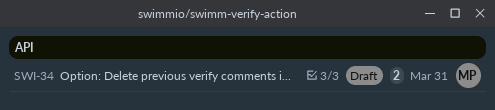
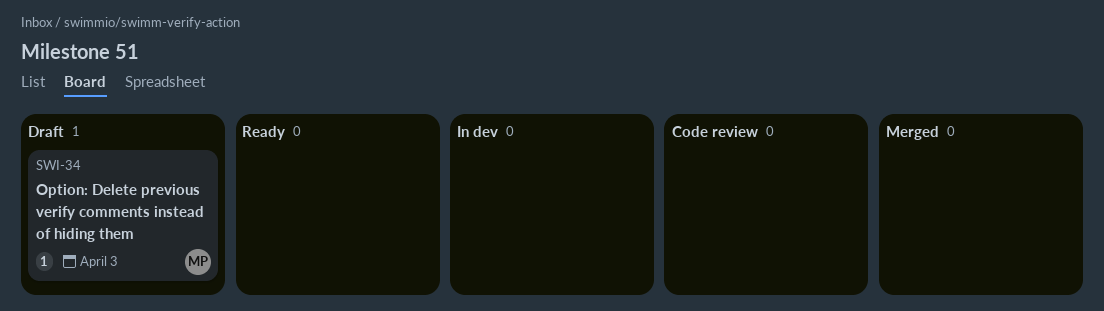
SWI-34, estimate: 2 -> 1
SWI-34, due: Mar 31 -> Apr 3

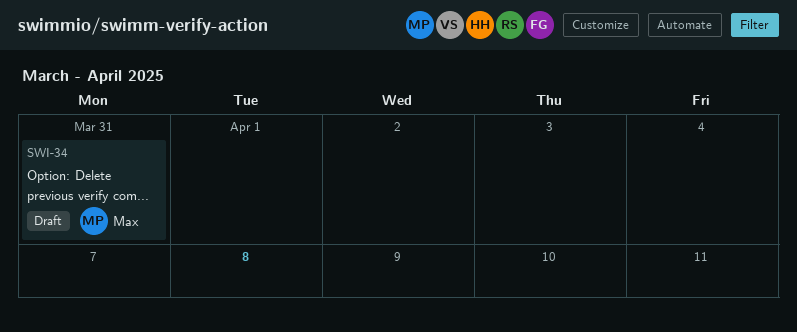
SWI-34, due: Apr 3 -> Mar 31

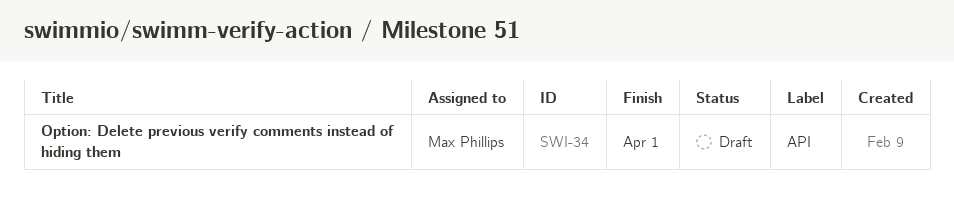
SWI-34, due: Mar 31 -> Apr 1

